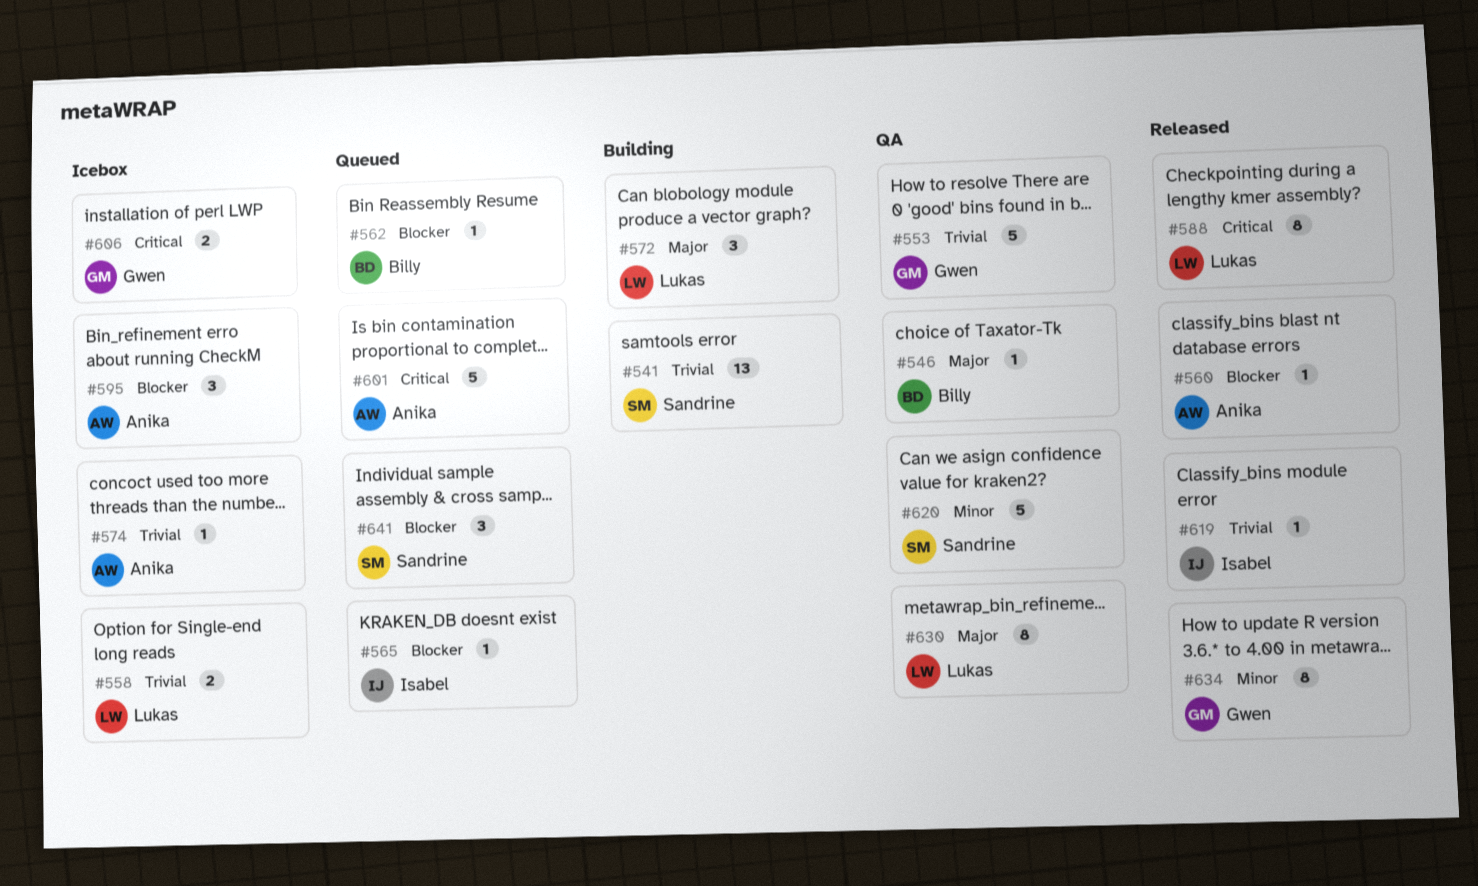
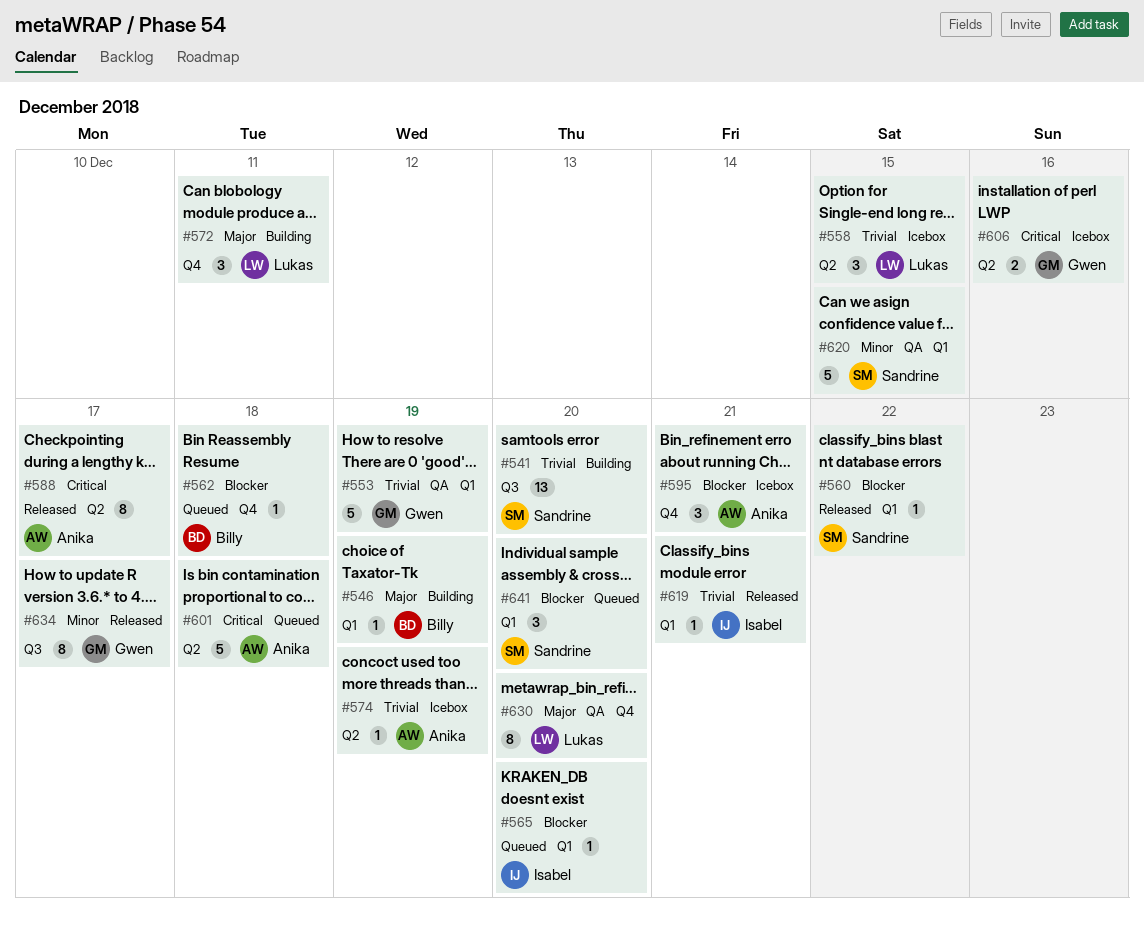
#546, status: QA -> Building
#558, estimate: 2 -> 3
#560, owner: Anika -> Sandrine
#588, owner: Lukas -> Anika

